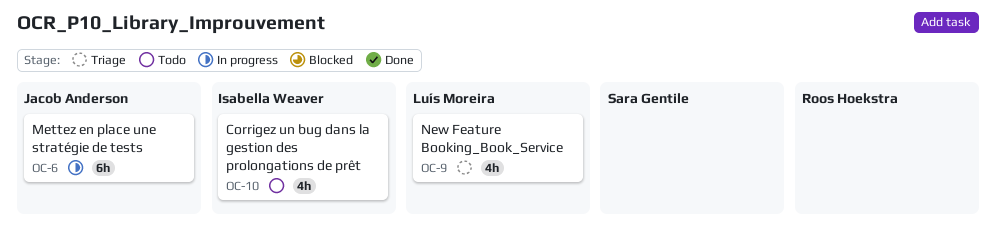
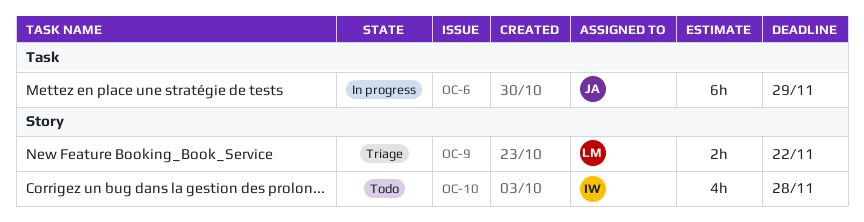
OC-9, estimate: 4h -> 2h

